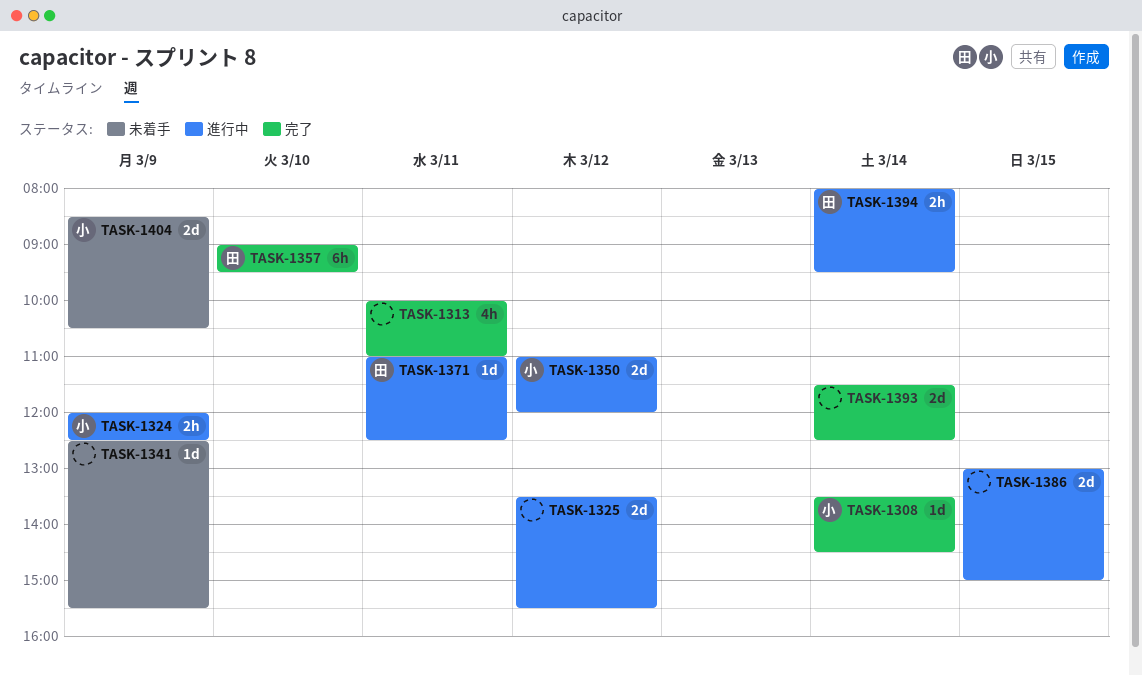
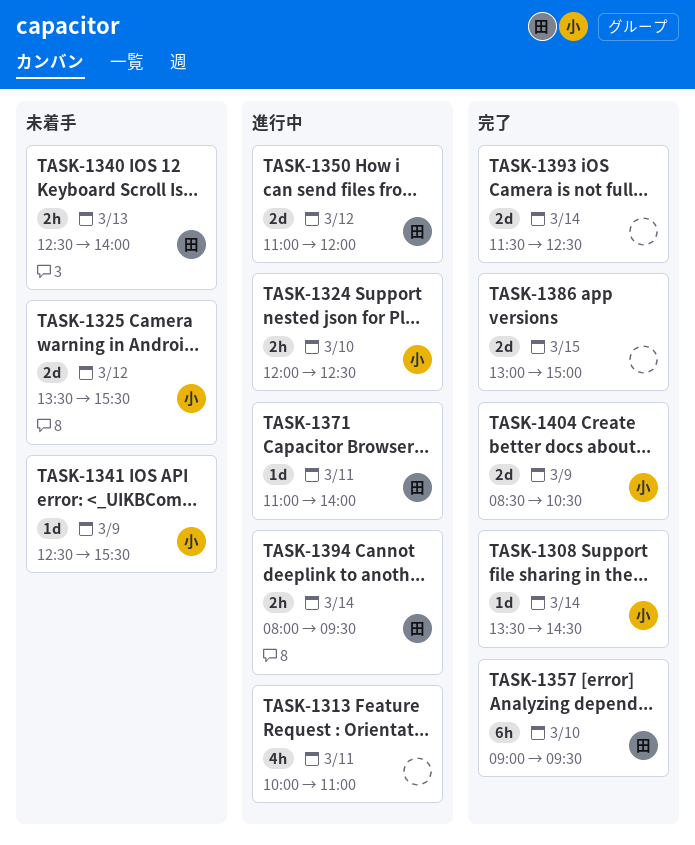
TASK-1313, status: 完了 -> 進行中
TASK-1324, day: Mar 9 -> Mar 10
TASK-1325, status: 進行中 -> 未着手
TASK-1325, owner: none -> 小
TASK-1340: none -> present
TASK-1341, owner: none -> 小
TASK-1350, owner: 小 -> 田
TASK-1371, ends: 12:30 -> 14:00
TASK-1386, status: 進行中 -> 完了
TASK-1404, status: 未着手 -> 完了

